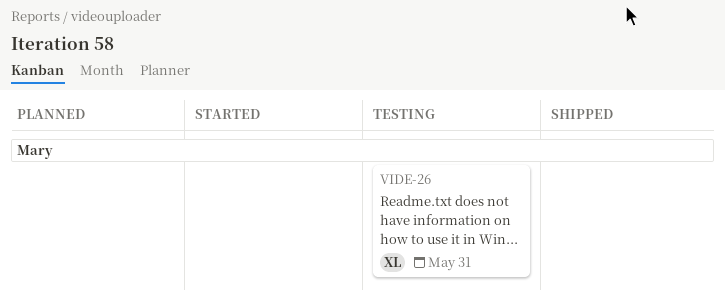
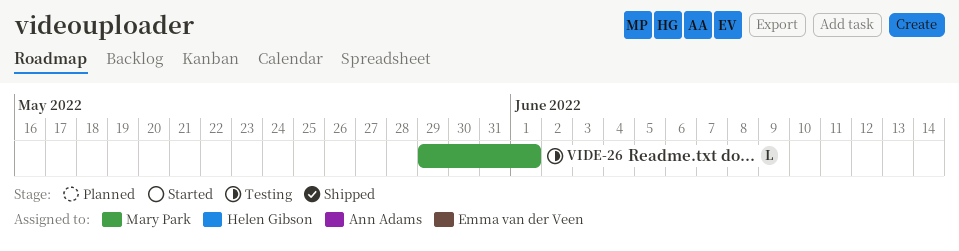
VIDE-26, estimate: XL -> L
VIDE-26, due: May 31 -> Jun 1

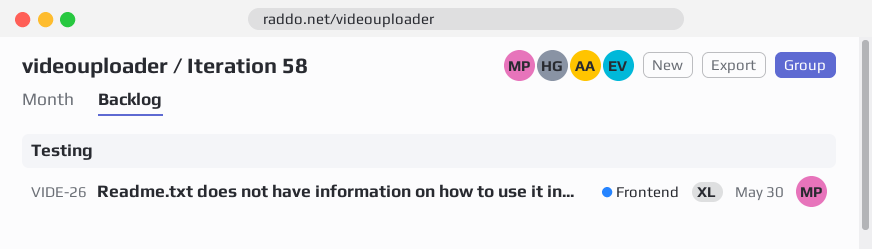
VIDE-26, estimate: L -> XL
VIDE-26, due: Jun 1 -> May 30

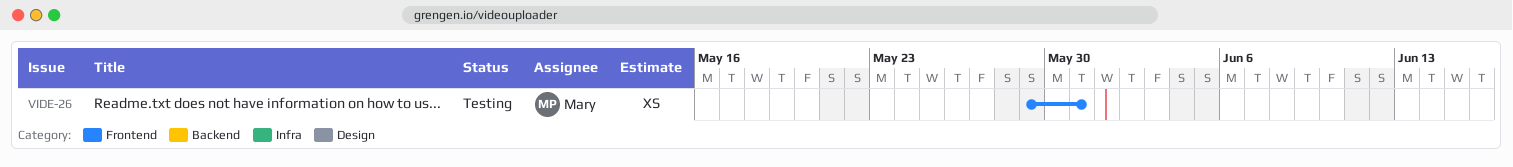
VIDE-26, estimate: XL -> XS
VIDE-26, due: May 30 -> May 31

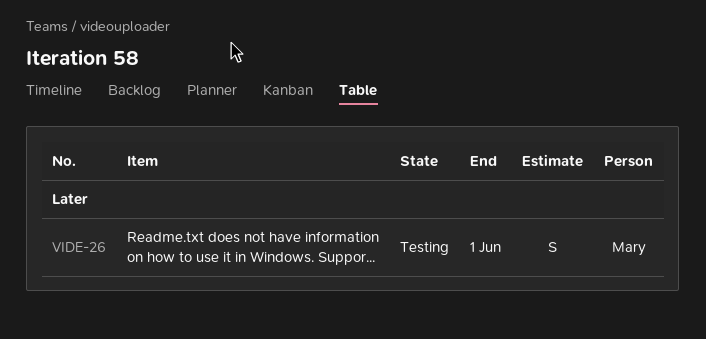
VIDE-26, estimate: XS -> S
VIDE-26, due: May 31 -> Jun 1

